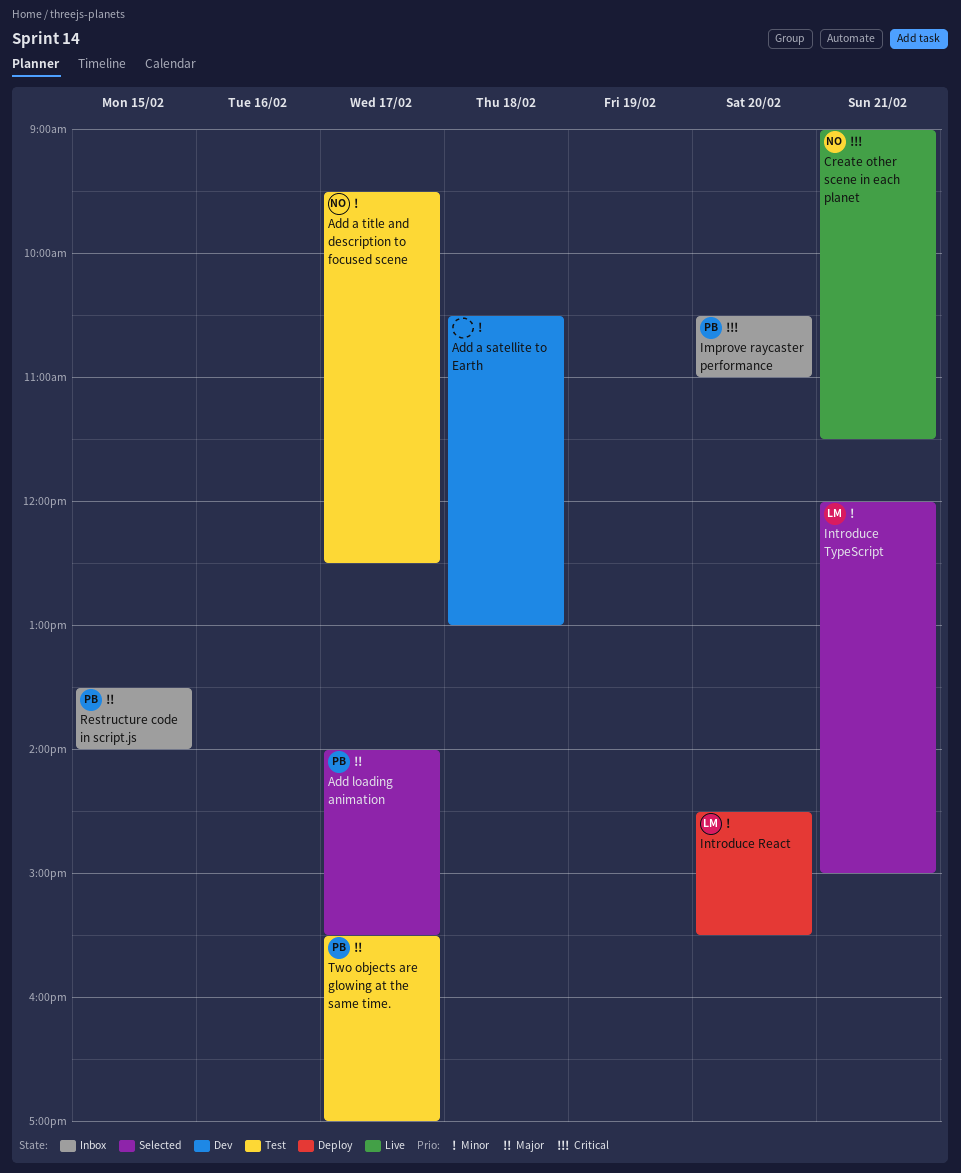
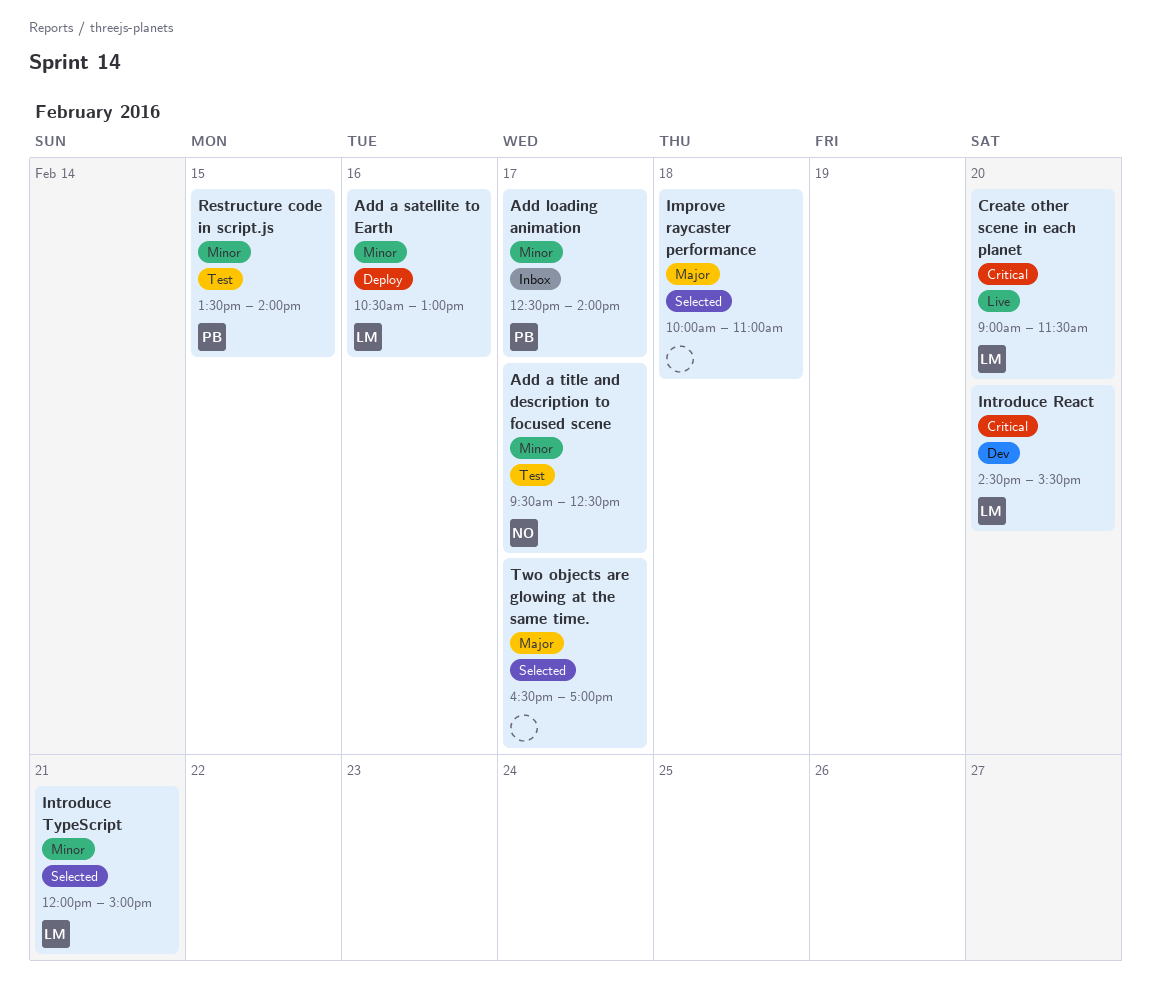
Add a satellite to Earth, status: Dev -> Deploy
Add a satellite to Earth, owner: none -> LM
Add a satellite to Earth, day: Feb 18 -> Feb 16
Add loading animation, status: Selected -> Inbox
Add loading animation, priority: Major -> Minor
Add loading animation, begins: 14:00 -> 12:30
Add loading animation, ends: 15:30 -> 14:00
Create other scene in each planet, owner: NO -> LM
Create other scene in each planet, day: Feb 21 -> Feb 20
Improve raycaster performance, status: Inbox -> Selected
Improve raycaster performance, owner: PB -> none
Improve raycaster performance, priority: Critical -> Major
Improve raycaster performance, day: Feb 20 -> Feb 18
Improve raycaster performance, begins: 10:30 -> 10:00
Introduce React, status: Deploy -> Dev
Introduce React, priority: Minor -> Critical
Restructure code in script.js, status: Inbox -> Test
Restructure code in script.js, priority: Major -> Minor
Two objects are glowing at the same time., status: Test -> Selected
Two objects are glowing at the same time., owner: PB -> none
Two objects are glowing at the same time., begins: 15:30 -> 16:30

